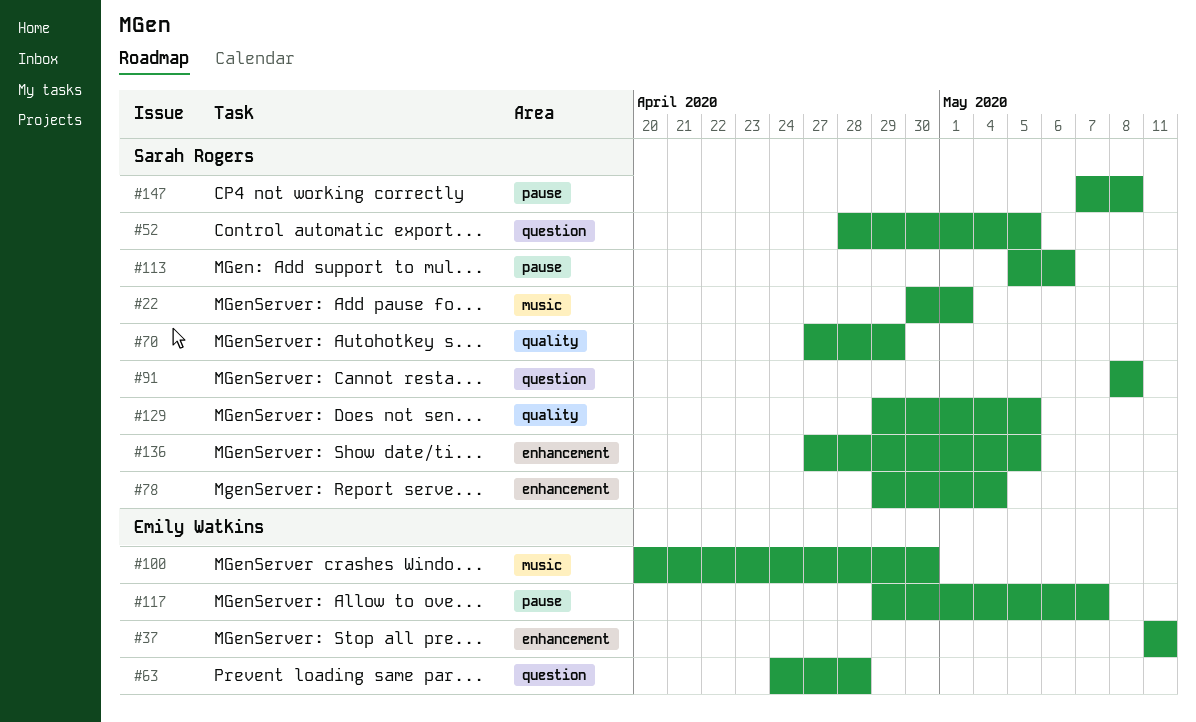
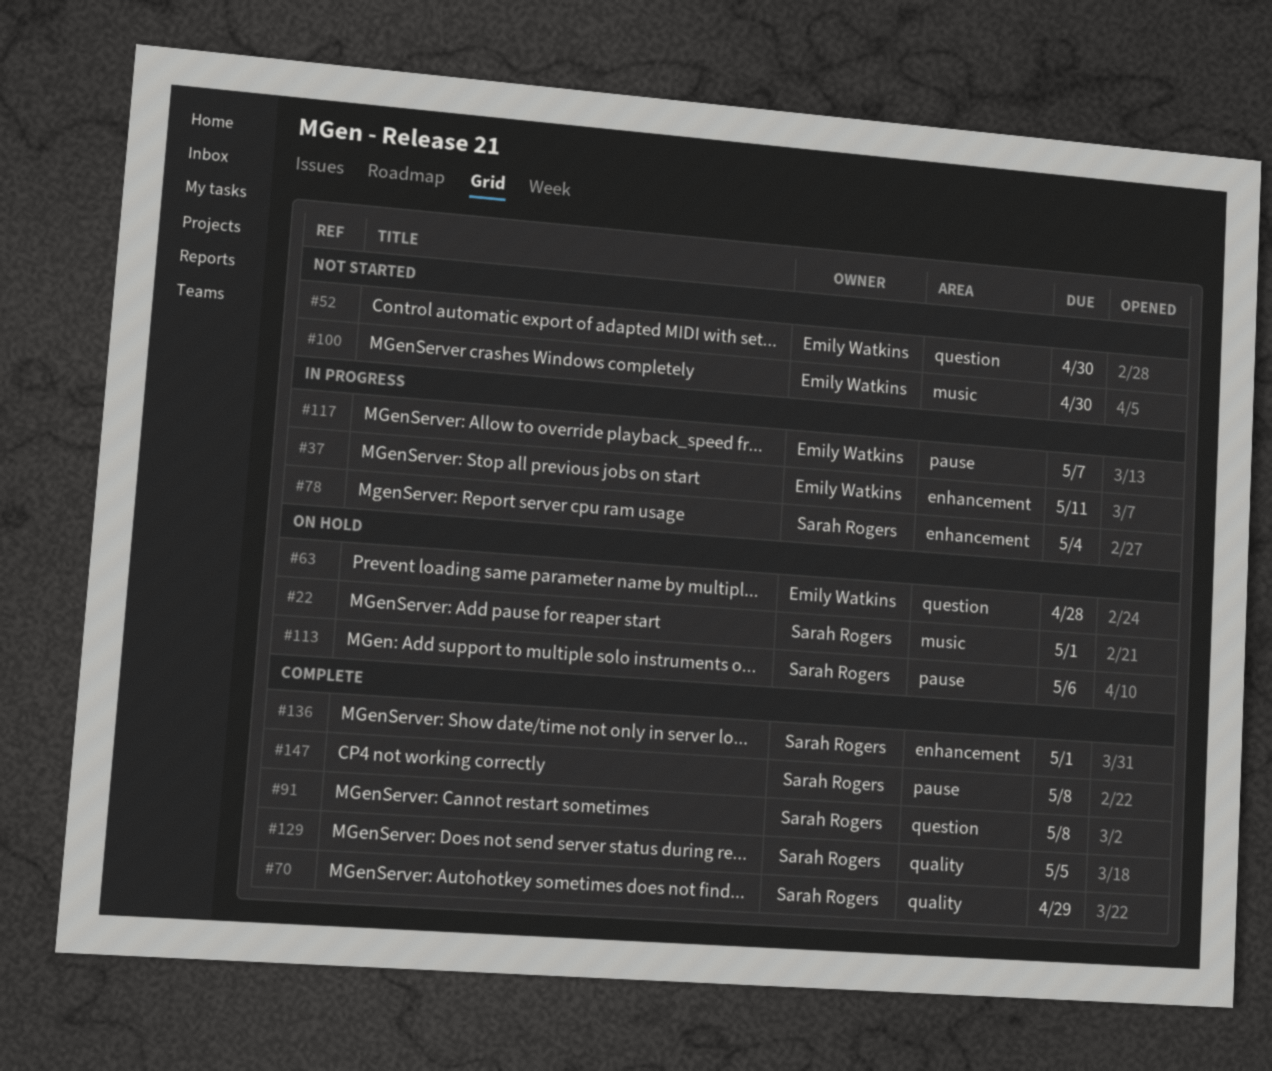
#52, owner: Sarah Rogers -> Emily Watkins
#52, due: May 5 -> Apr 30
#136, due: May 5 -> May 1

